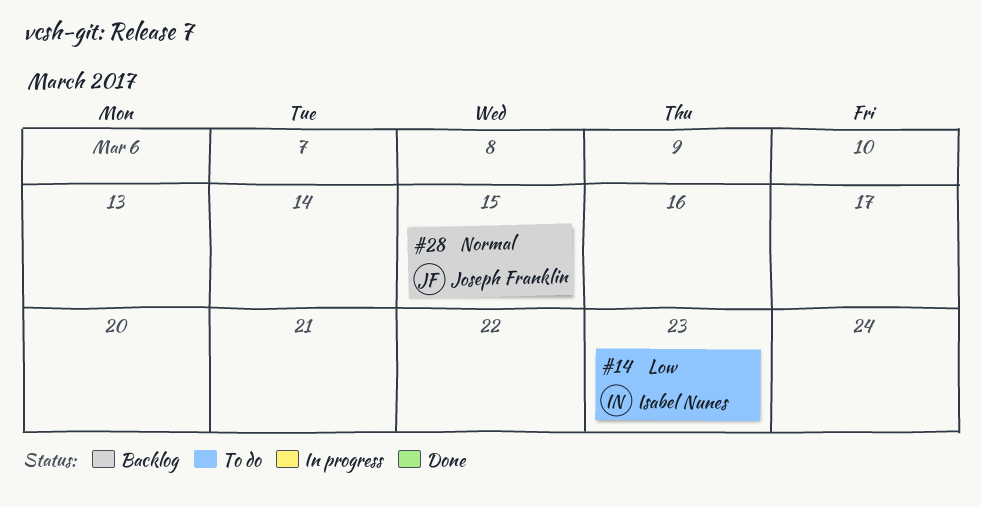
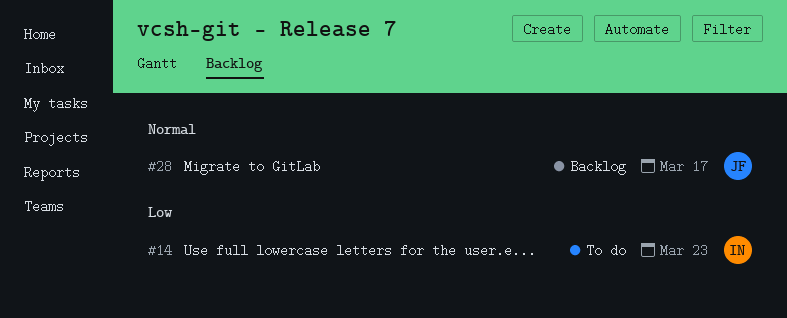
#28, due: Mar 15 -> Mar 17

